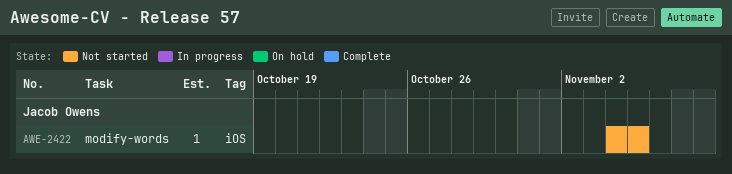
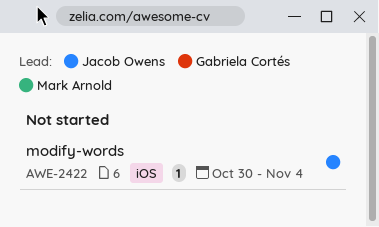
AWE-2422, start: Nov 4 -> Oct 30
AWE-2422, due: Nov 5 -> Nov 4

